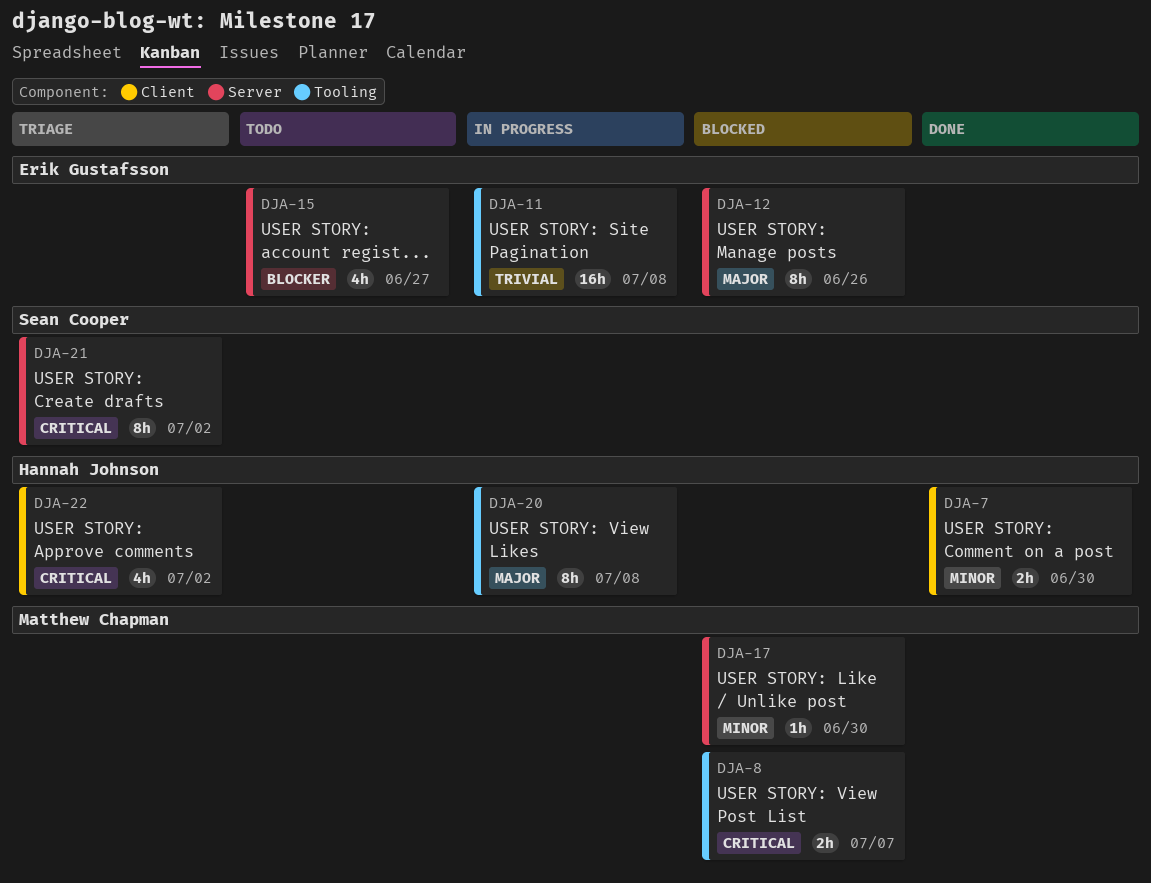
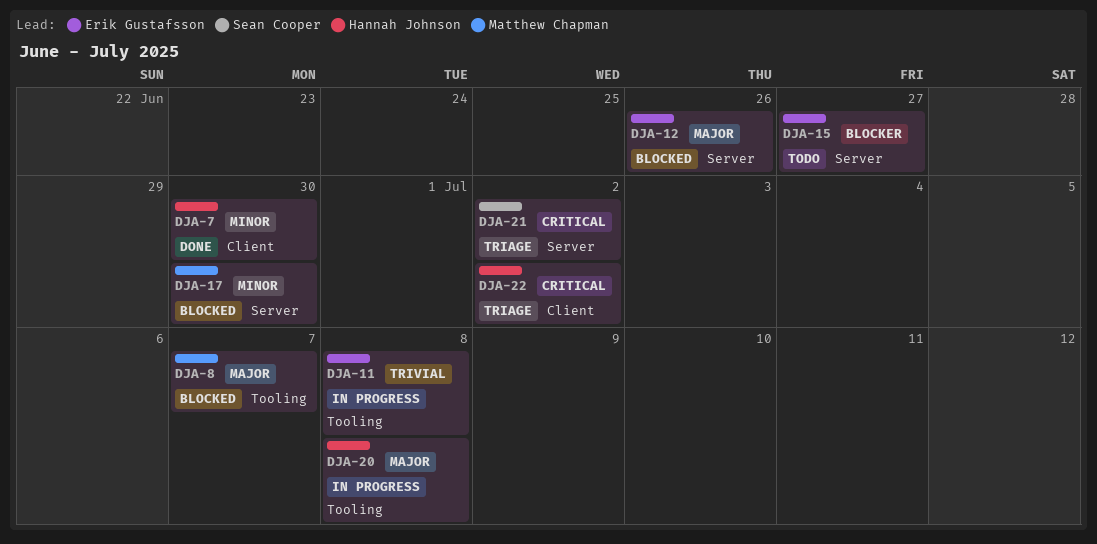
DJA-8, priority: Critical -> Major

